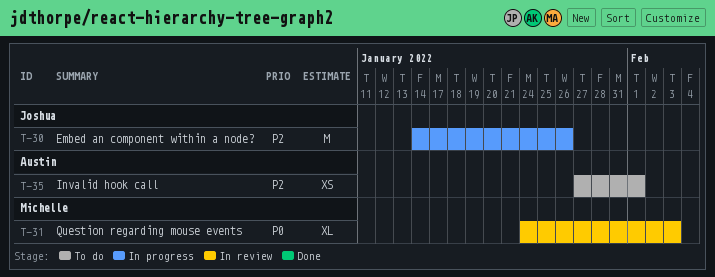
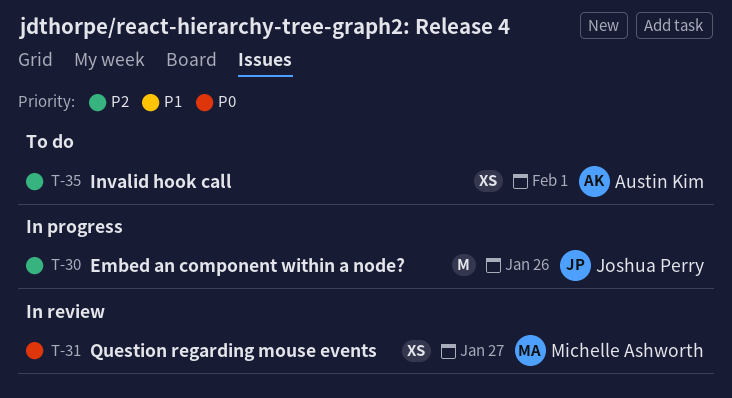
T-31, estimate: XL -> XS
T-31, due: Feb 3 -> Jan 27

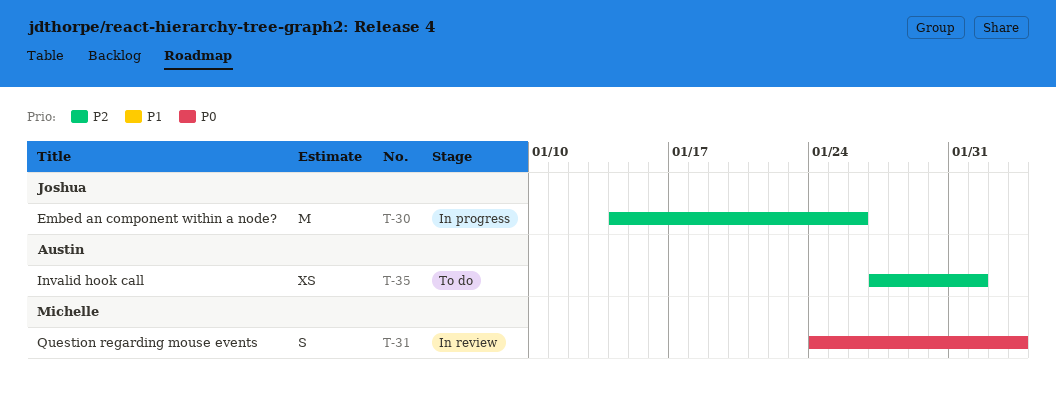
T-31, estimate: XS -> S
T-31, due: Jan 27 -> Feb 3

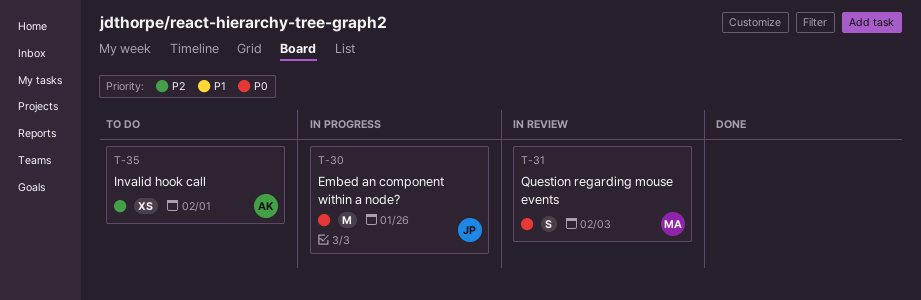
T-30, priority: P2 -> P0

